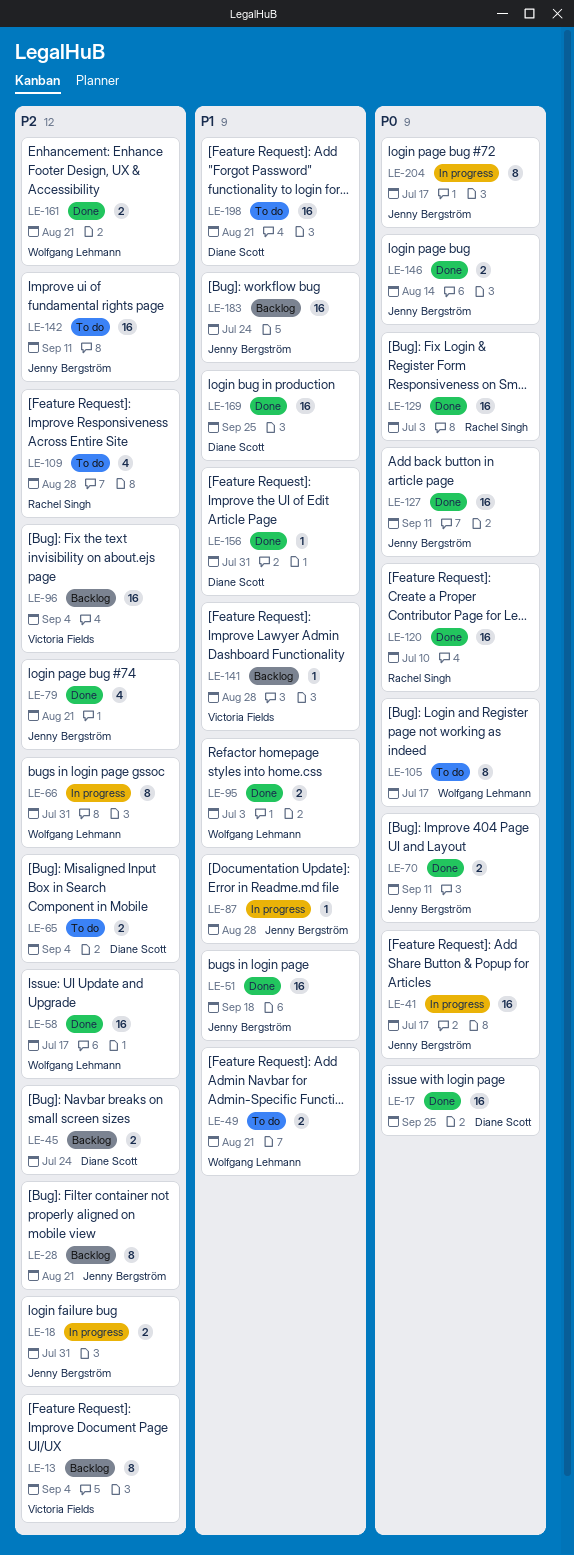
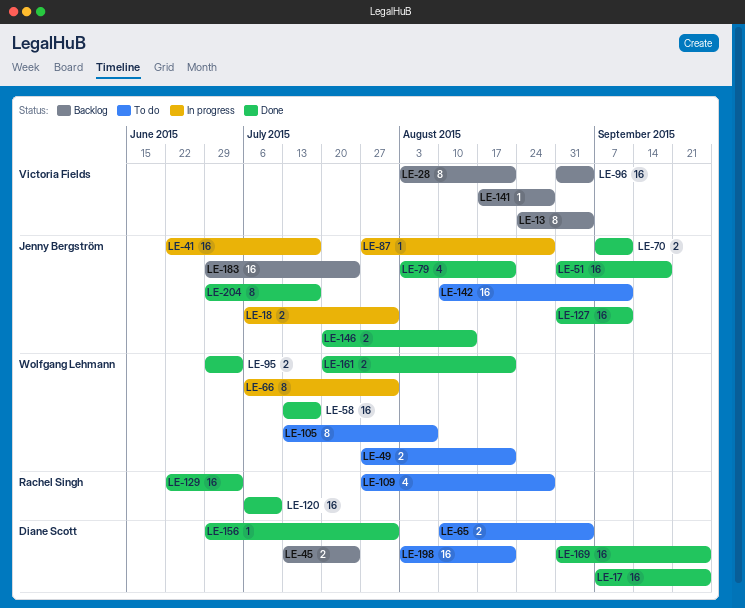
LE-28, owner: Jenny Bergström -> Victoria Fields
LE-105, due: Jul 17 -> Aug 7
LE-204, status: In progress -> Done

